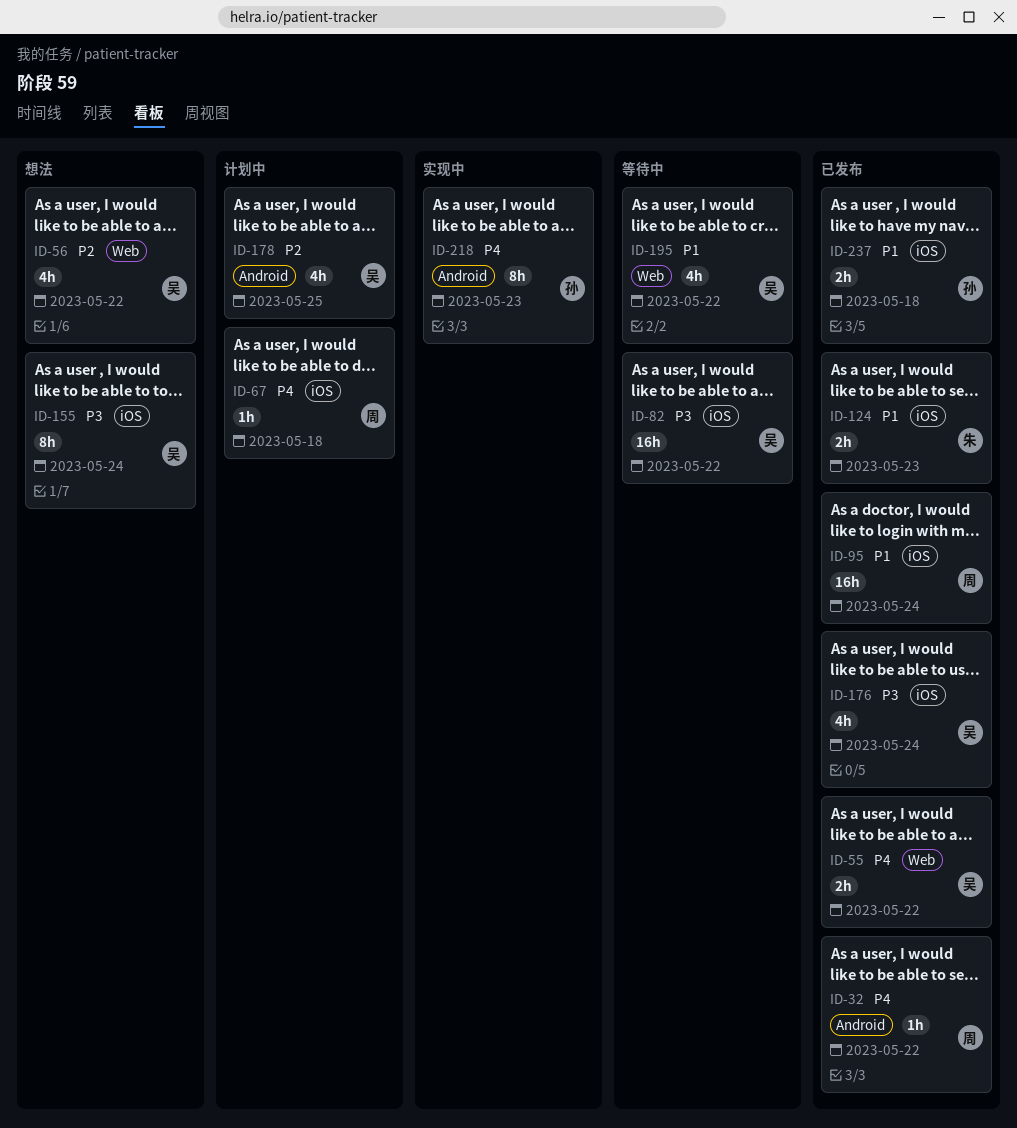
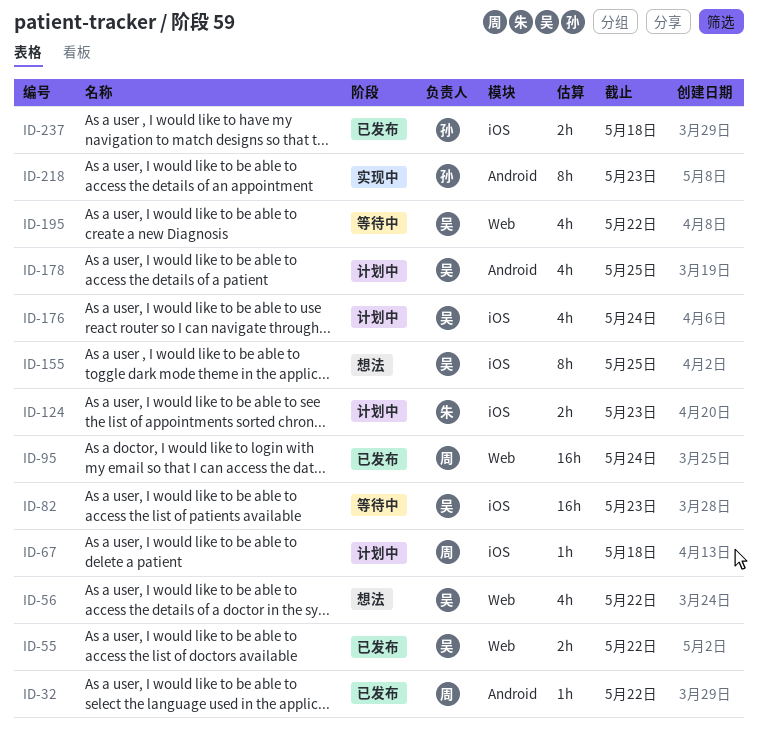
ID-82, due: May 22 -> May 23
ID-95, label: iOS -> Web
ID-124, status: 已发布 -> 计划中
ID-155, due: May 24 -> May 25
ID-176, status: 已发布 -> 计划中

